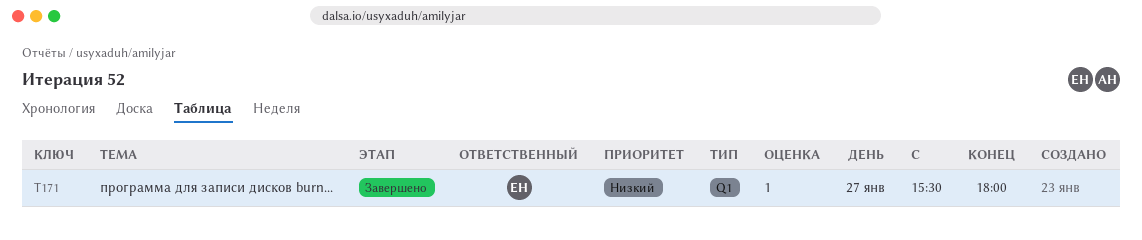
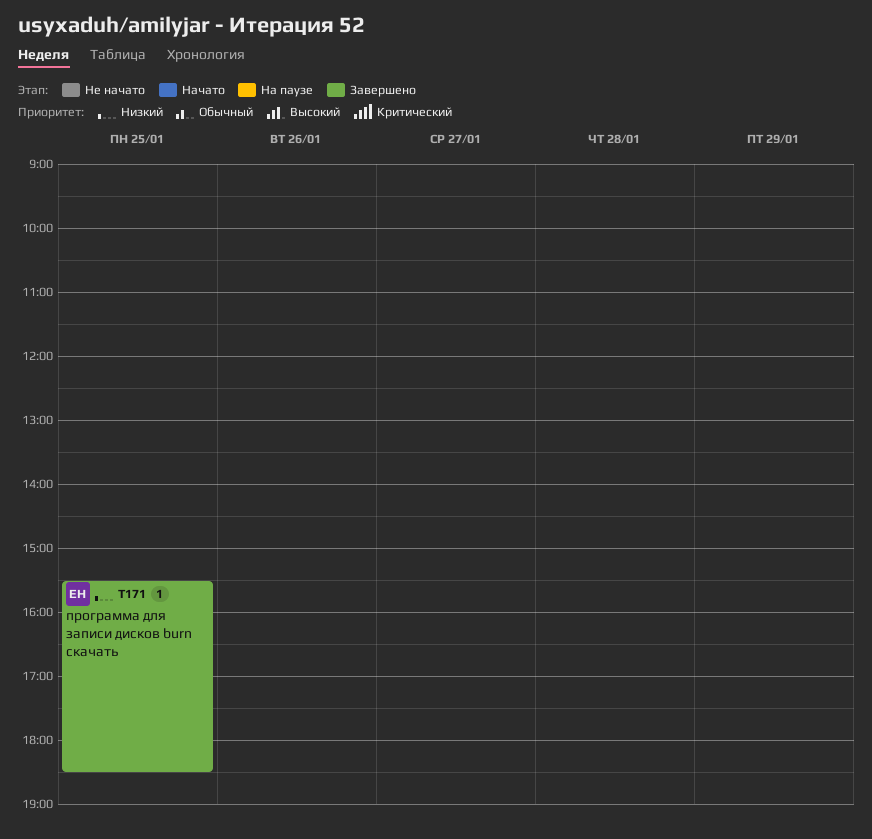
T171, day: Jan 27 -> Jan 25
T171, ends: 18:00 -> 18:30

